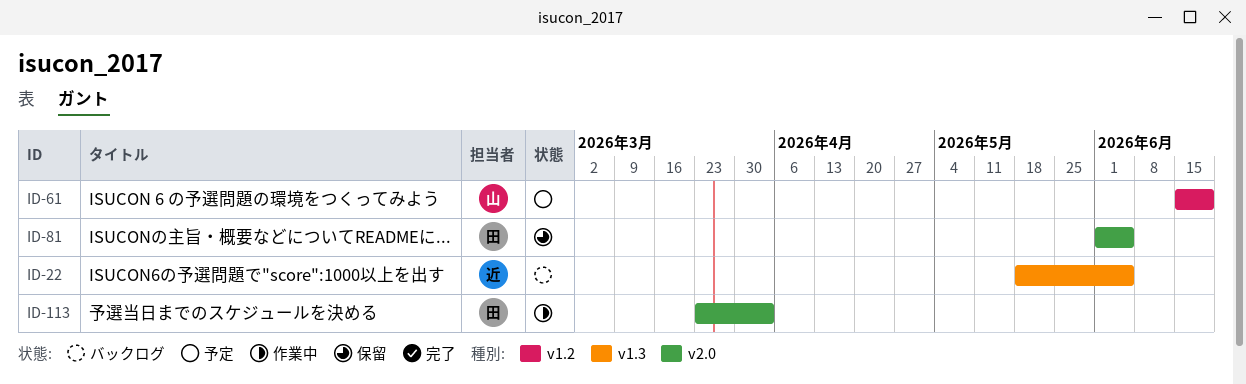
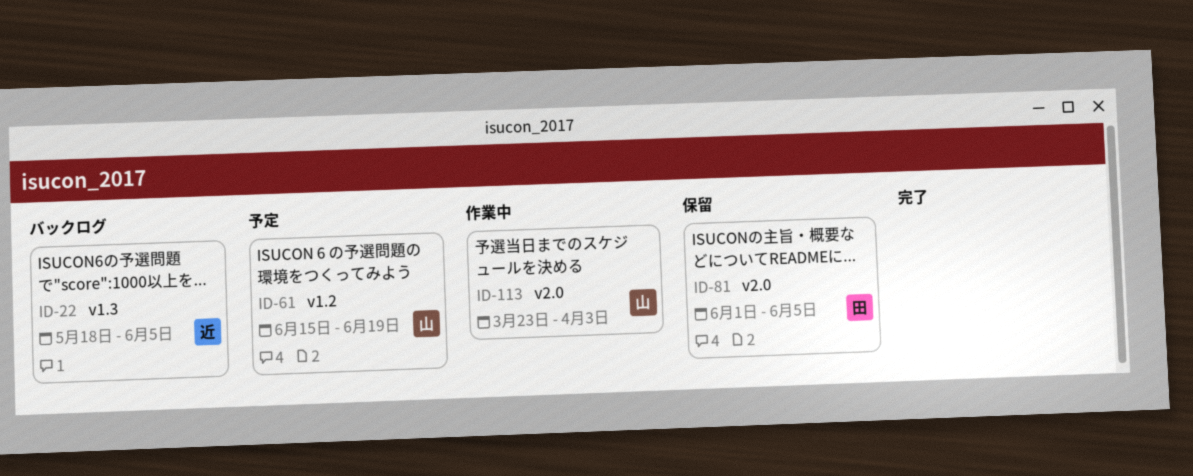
ID-113, owner: 田 -> 山

